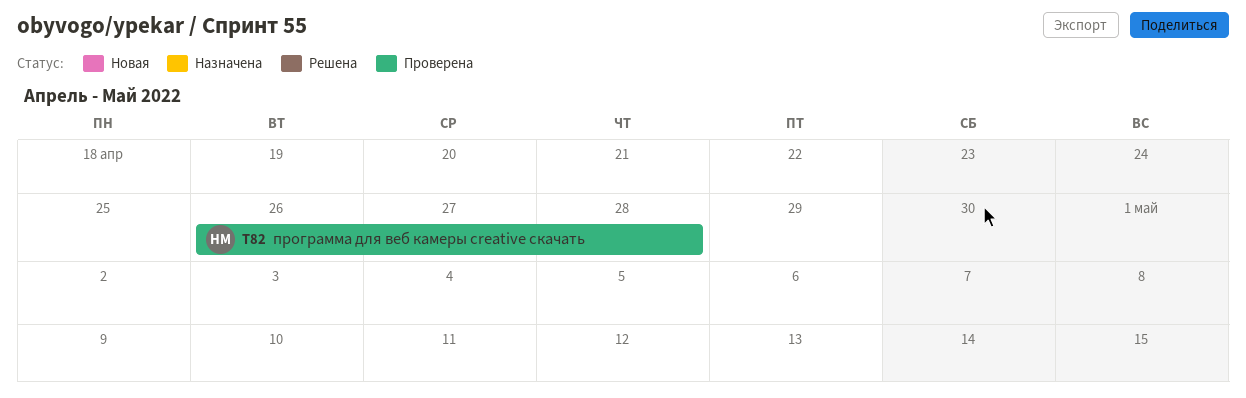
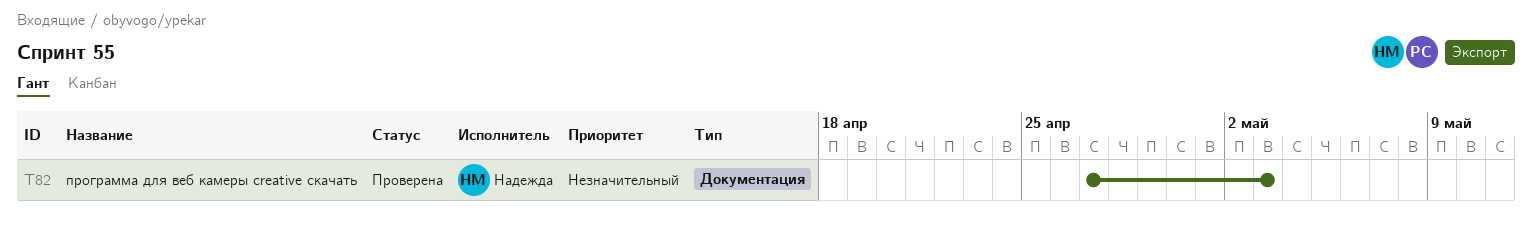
T82, start: Apr 26 -> Apr 27
T82, due: Apr 28 -> May 3

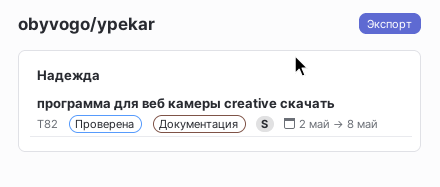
T82, start: Apr 27 -> May 2
T82, due: May 3 -> May 8

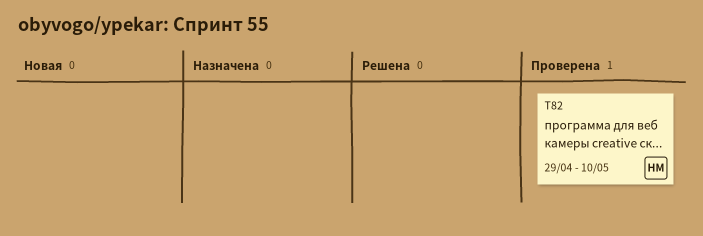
T82, start: May 2 -> Apr 29
T82, due: May 8 -> May 10

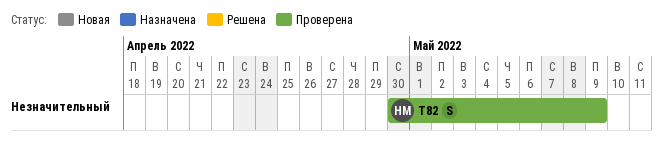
T82, start: Apr 29 -> Apr 30
T82, due: May 10 -> May 9

